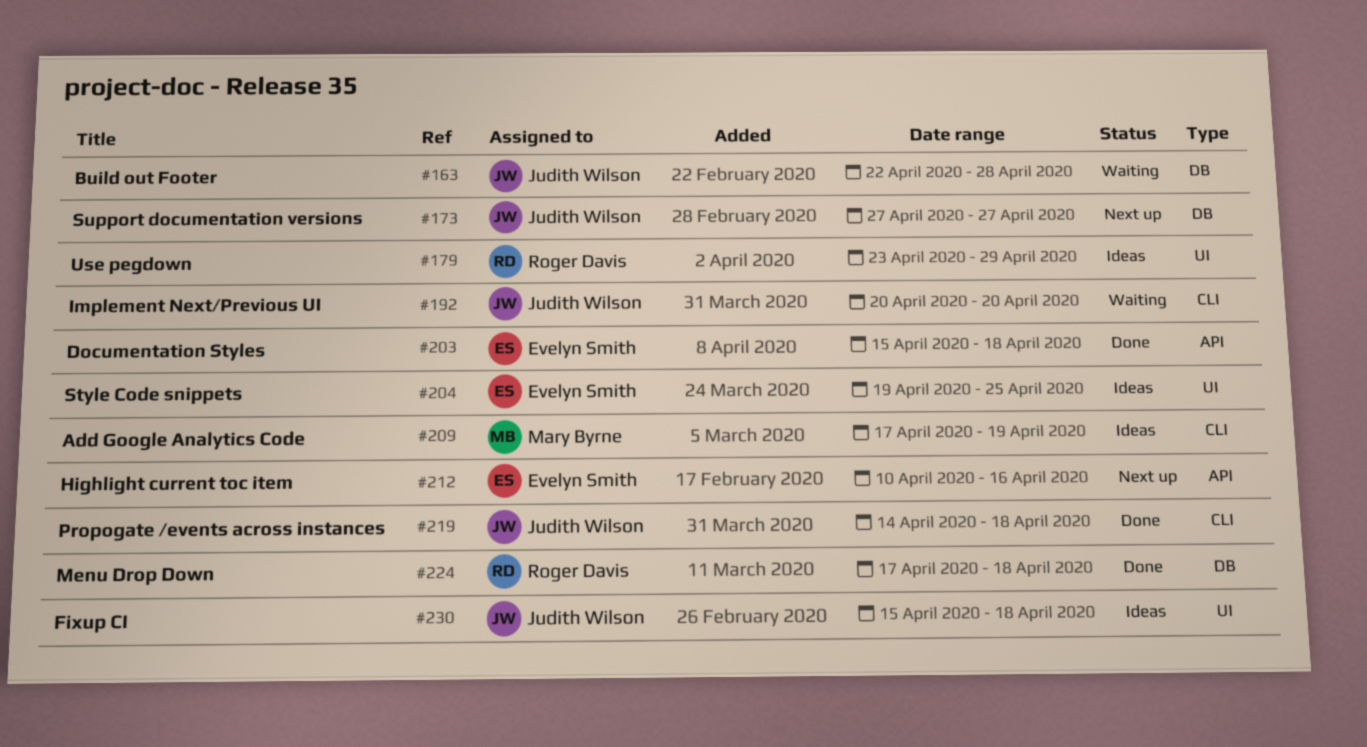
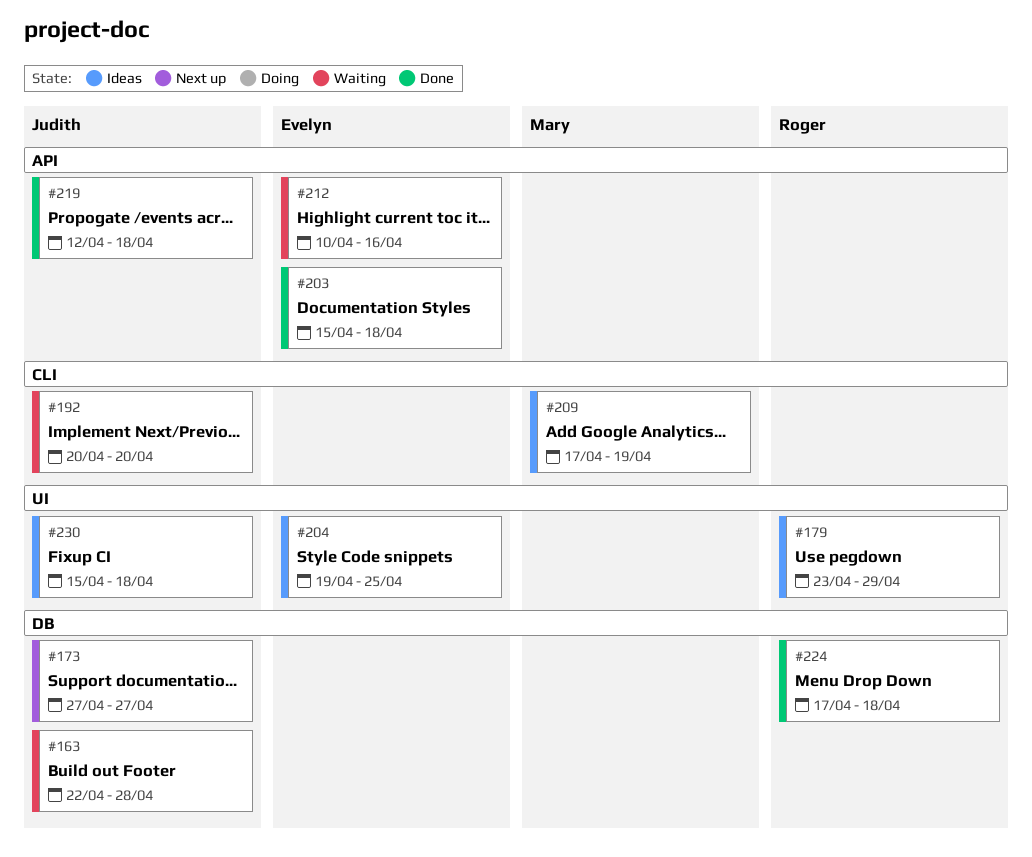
#212, status: Next up -> Waiting
#219, label: CLI -> API
#219, start: Apr 14 -> Apr 12

